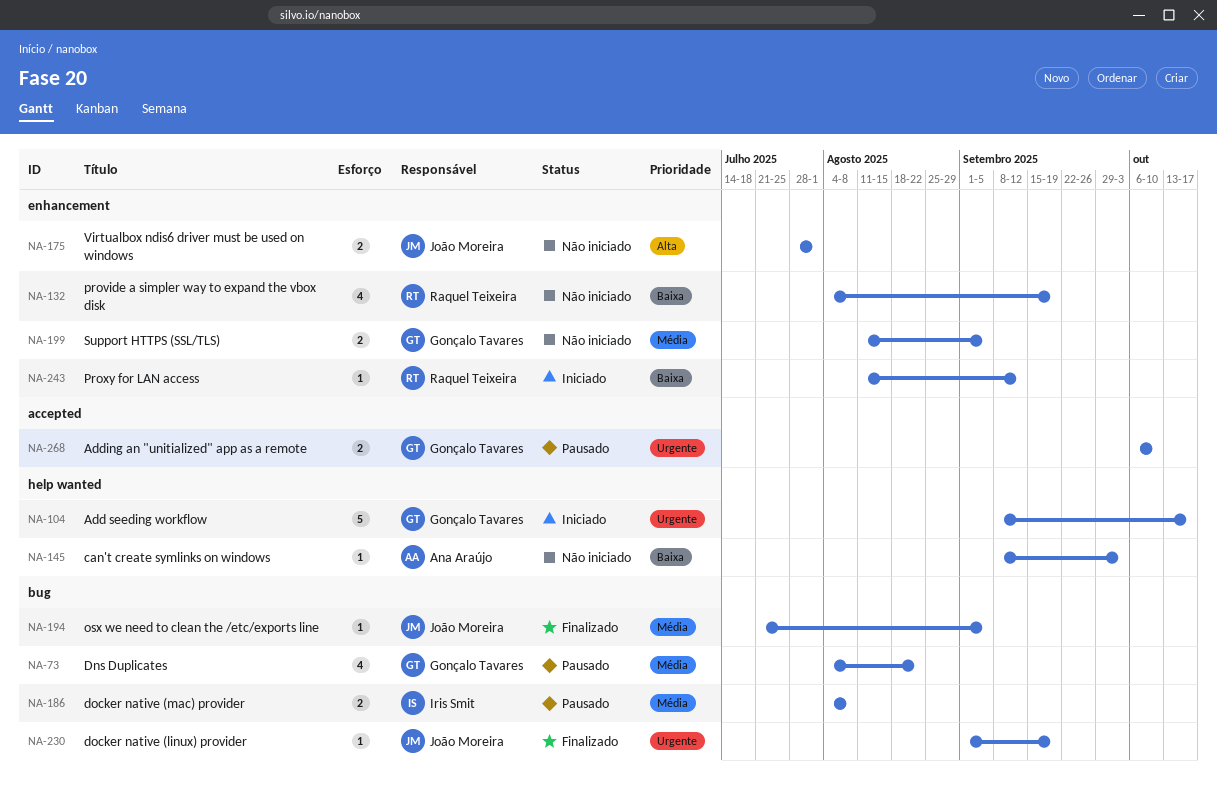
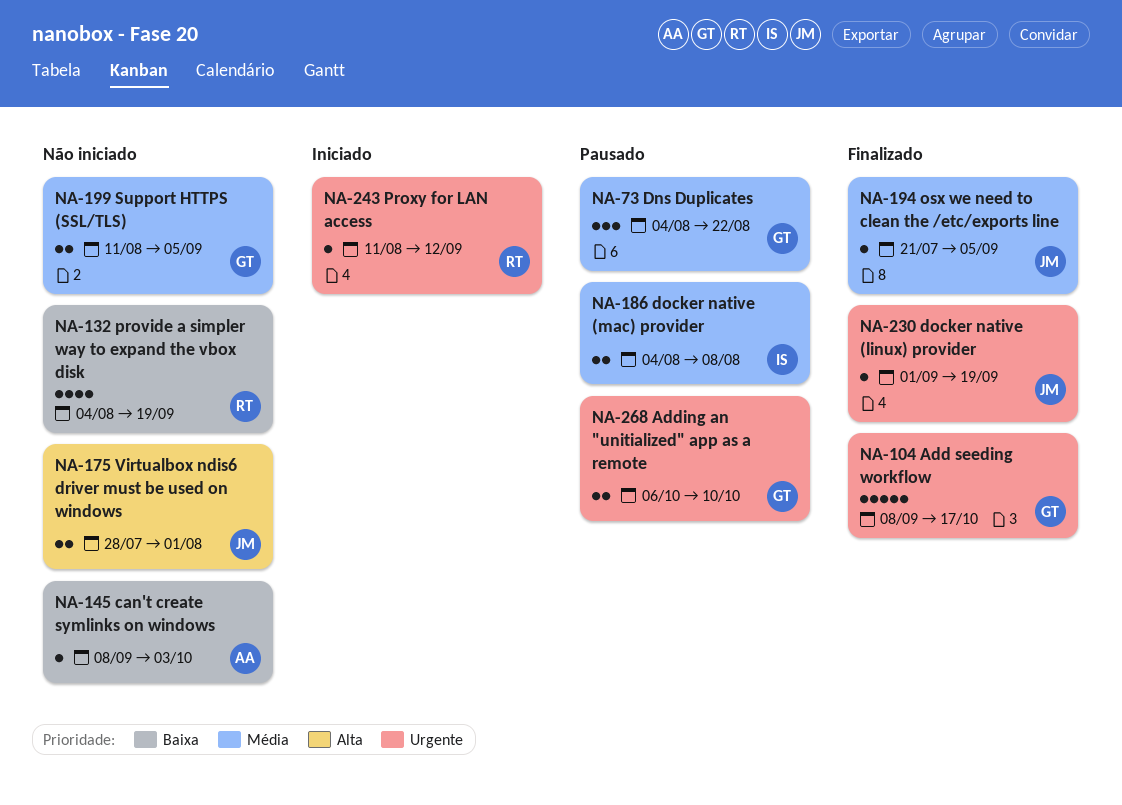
NA-73, estimate: 4 -> 3
NA-104, status: Iniciado -> Finalizado
NA-243, priority: Baixa -> Urgente

